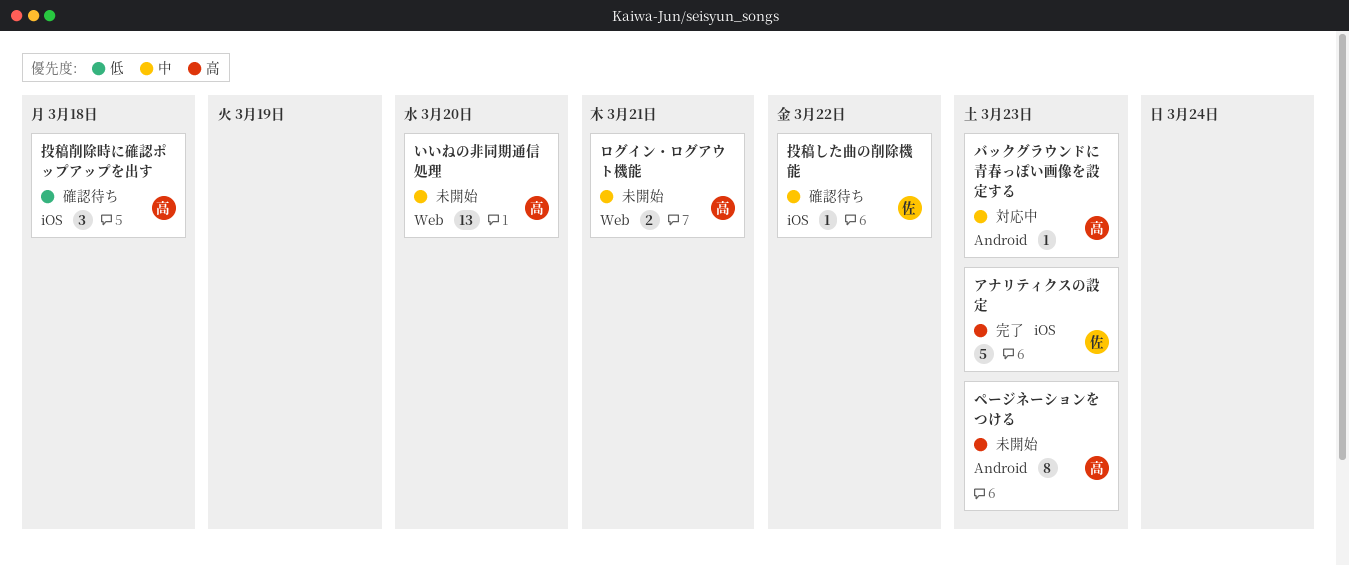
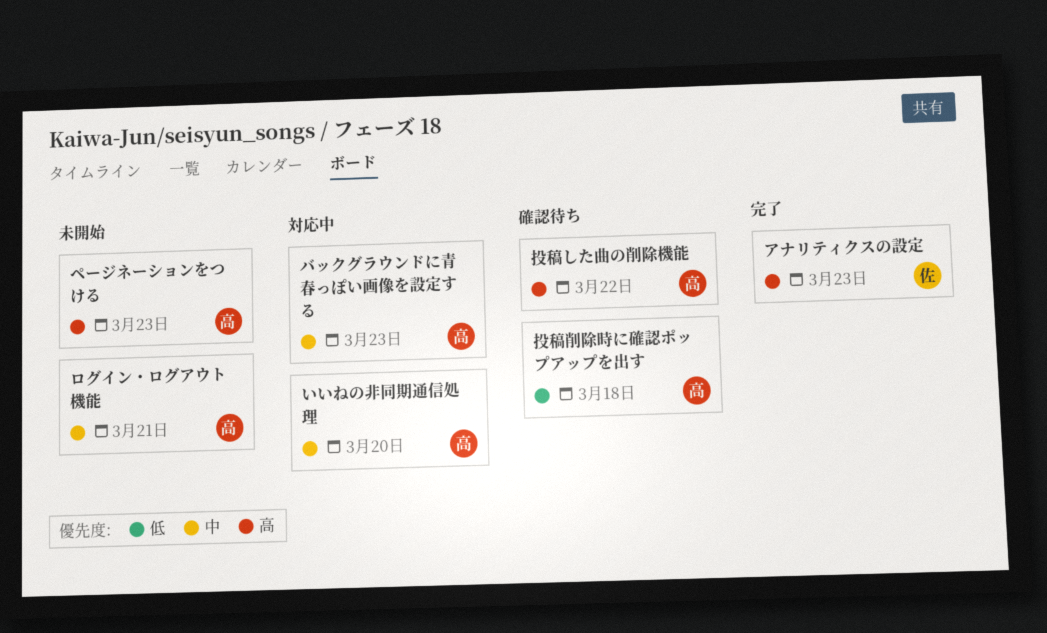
いいねの非同期通信処理, status: 未開始 -> 対応中
投稿した曲の削除機能, owner: 佐 -> 高
投稿した曲の削除機能, priority: 中 -> 高

